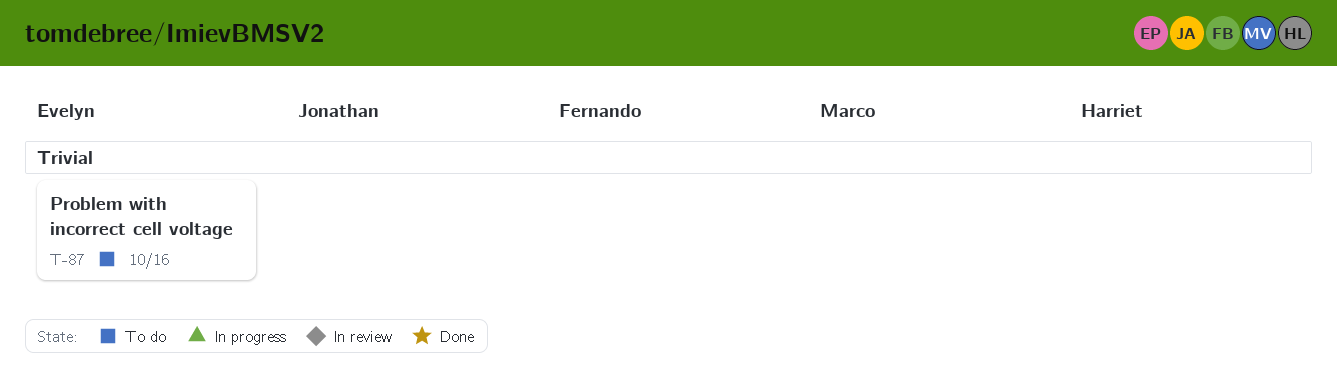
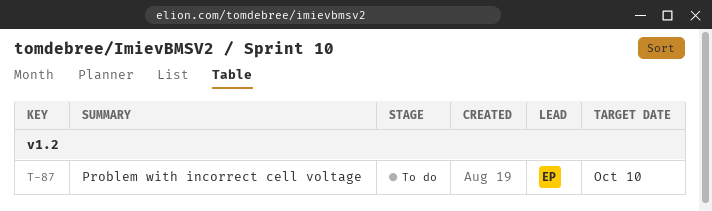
T-87, due: Oct 16 -> Oct 10

